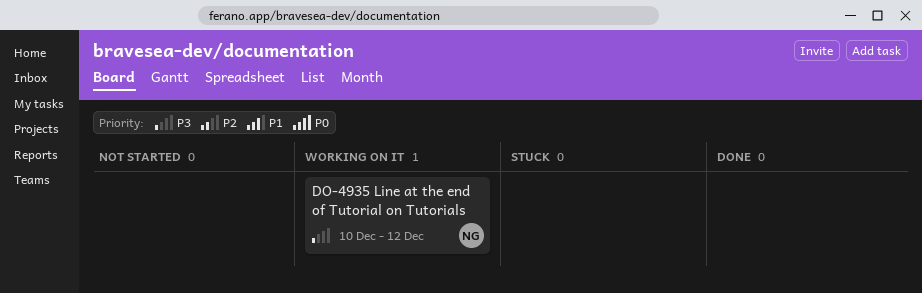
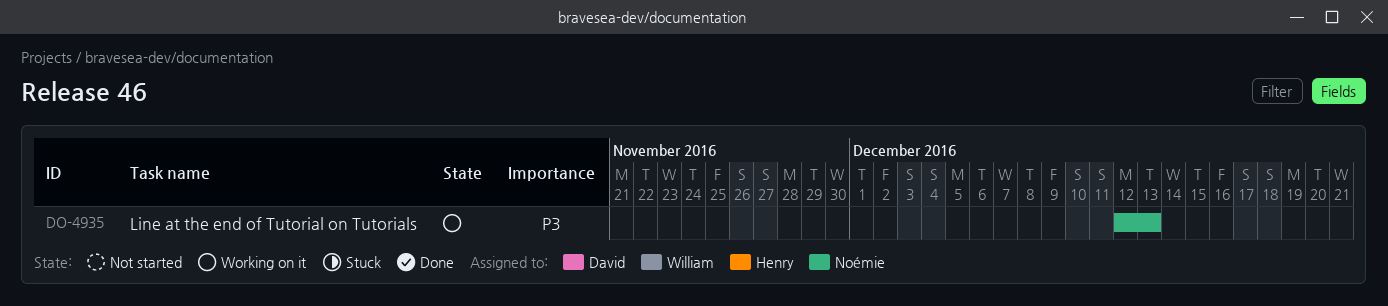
DO-4935, start: Dec 10 -> Dec 12
DO-4935, due: Dec 12 -> Dec 13

